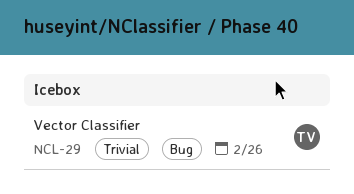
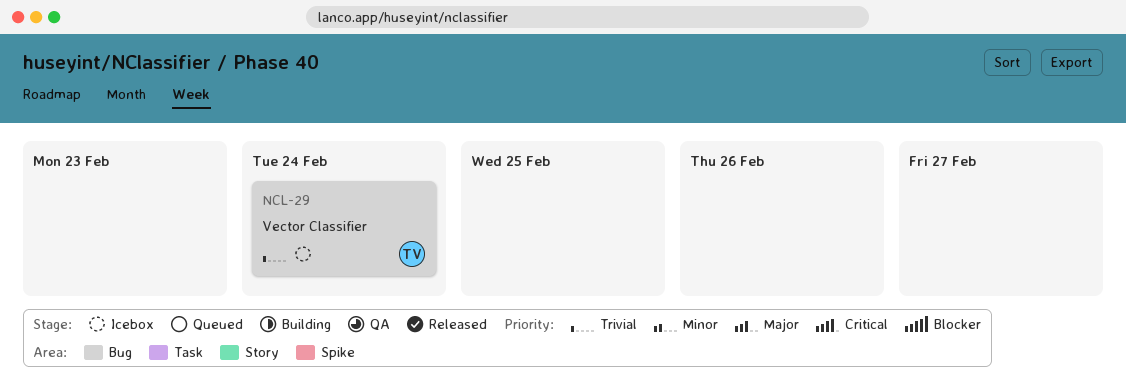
NCL-29, due: Feb 26 -> Feb 24

